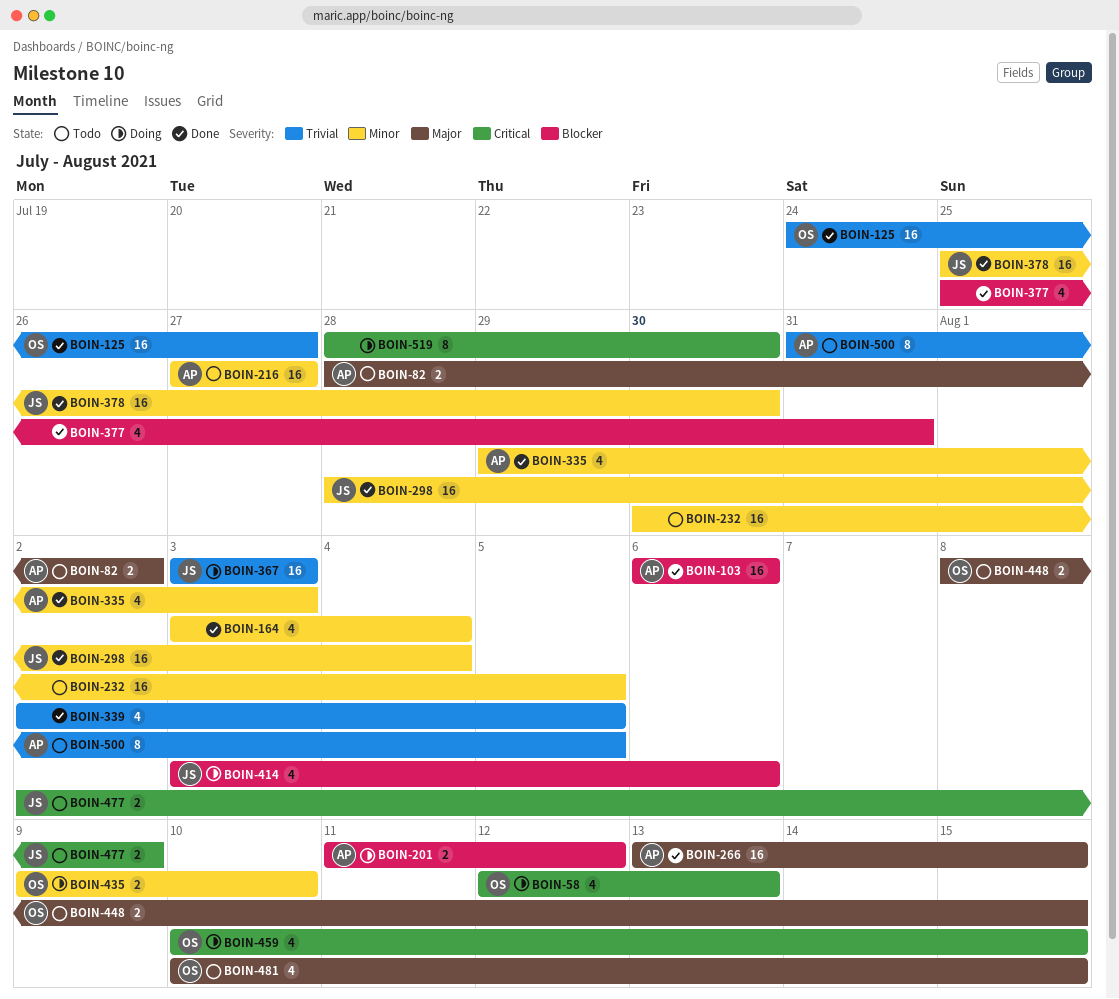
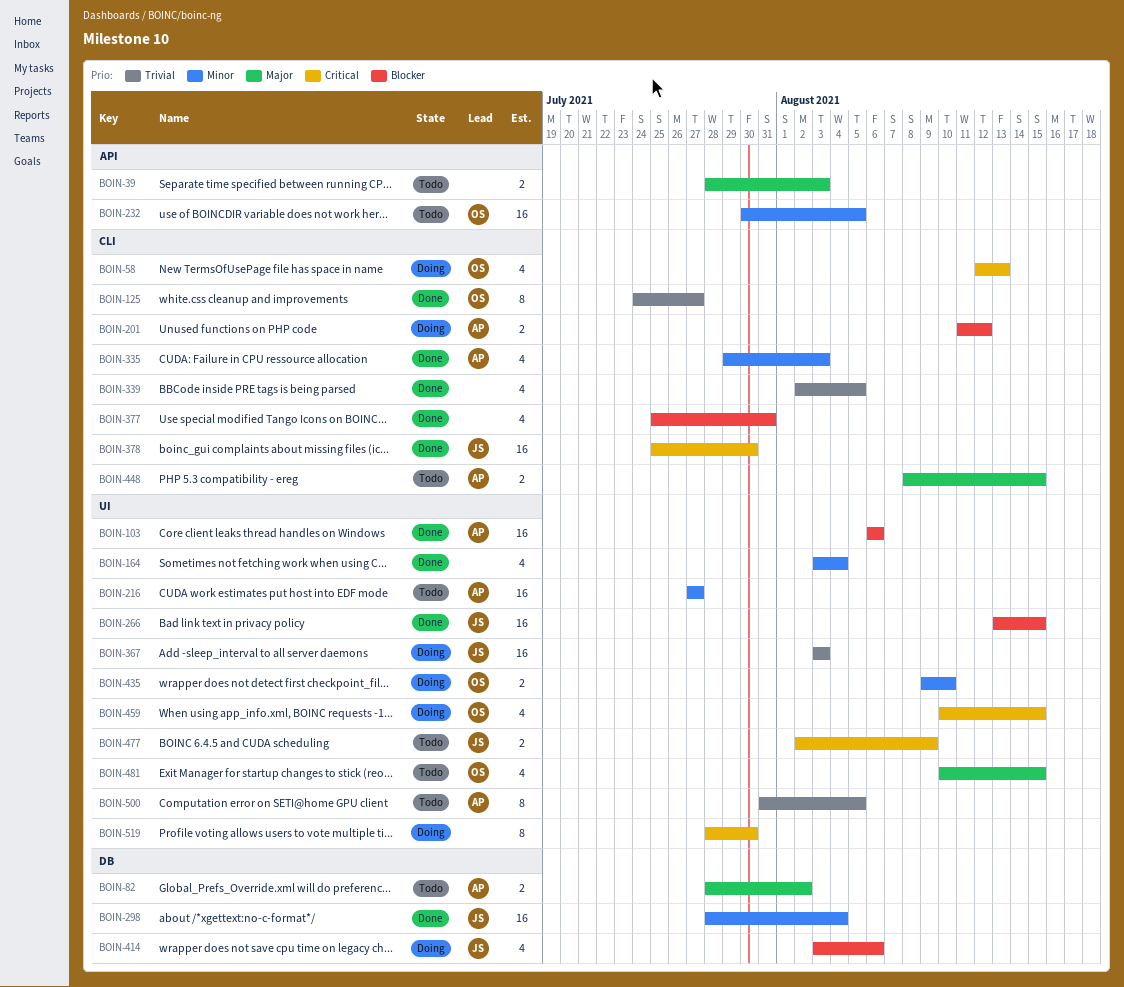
BOIN-39: none -> present
BOIN-125, estimate: 16 -> 8
BOIN-232, owner: none -> OS
BOIN-266, owner: AP -> JS
BOIN-266, priority: Major -> Blocker
BOIN-378, priority: Minor -> Critical
BOIN-448, owner: OS -> AP

